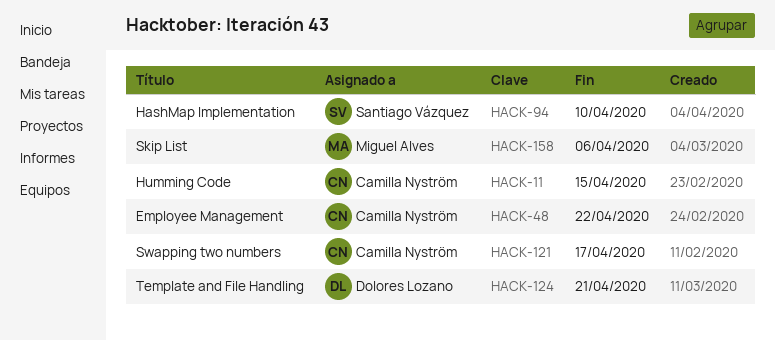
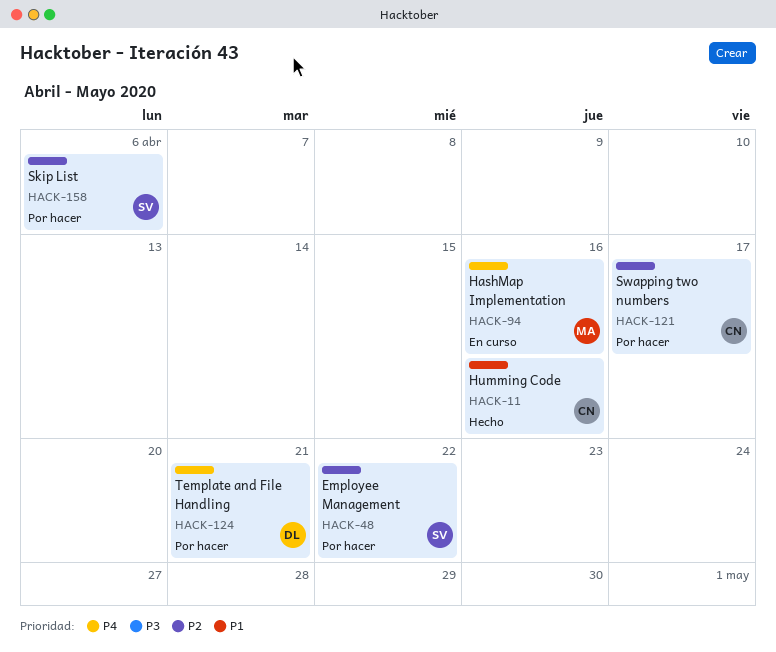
HACK-11, due: Apr 15 -> Apr 16
HACK-48, owner: Camilla Nyström -> Santiago Vázquez
HACK-94, owner: Santiago Vázquez -> Miguel Alves
HACK-94, due: Apr 10 -> Apr 16
HACK-158, owner: Miguel Alves -> Santiago Vázquez

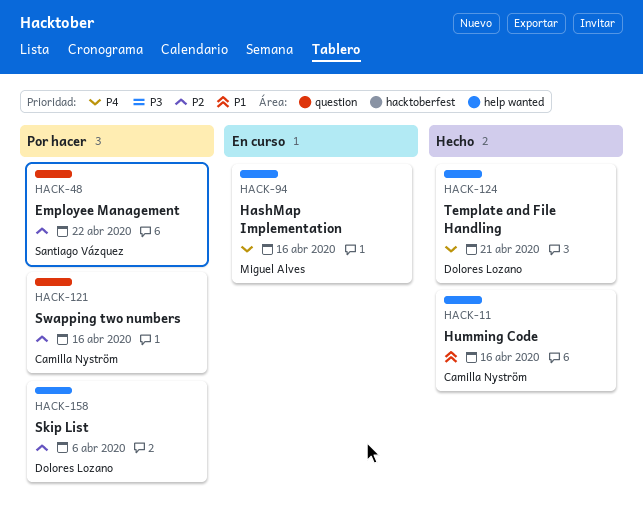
HACK-121, due: Apr 17 -> Apr 16
HACK-124, status: Por hacer -> Hecho
HACK-158, owner: Santiago Vázquez -> Dolores Lozano

